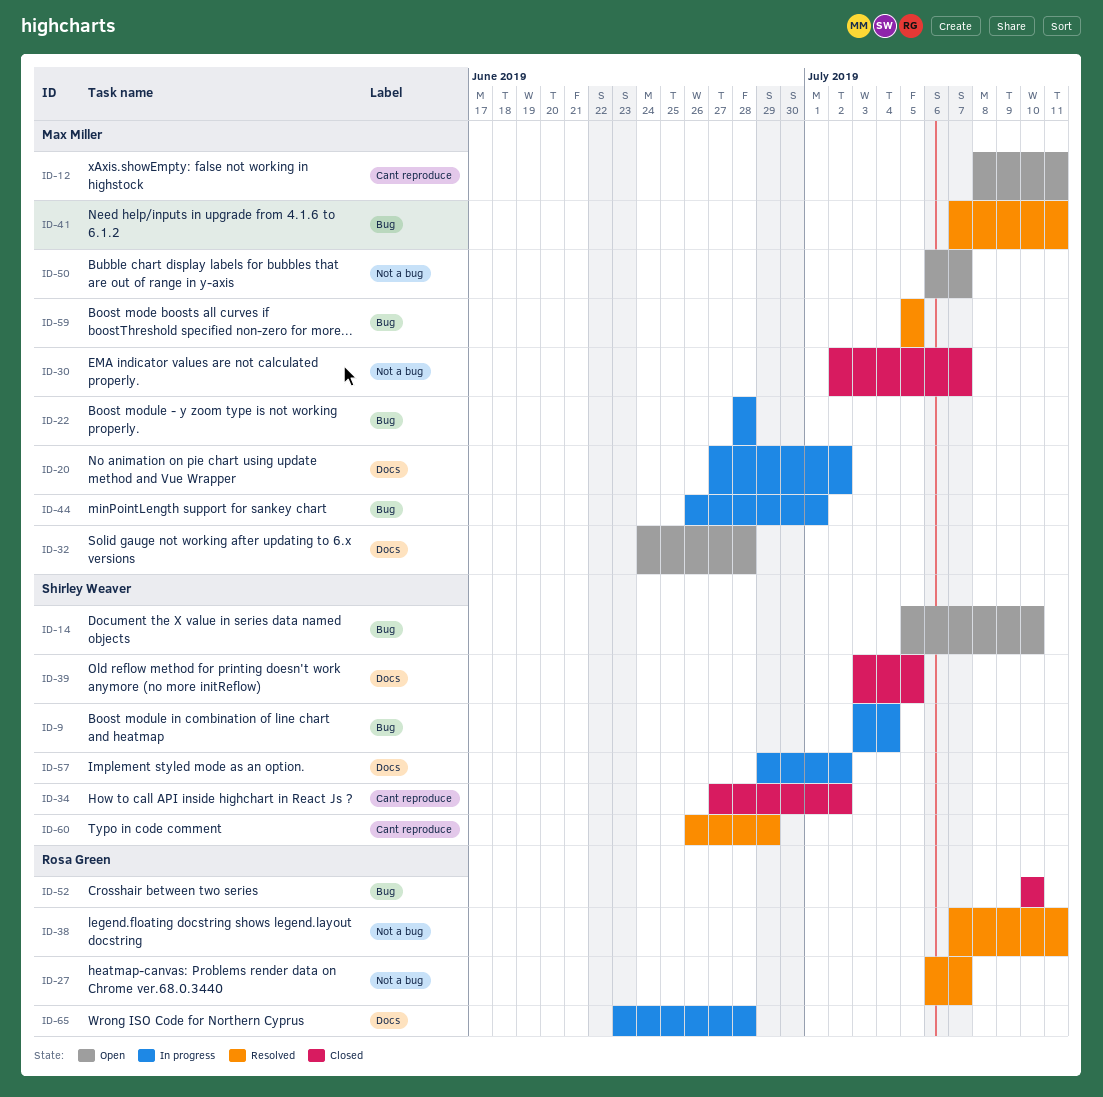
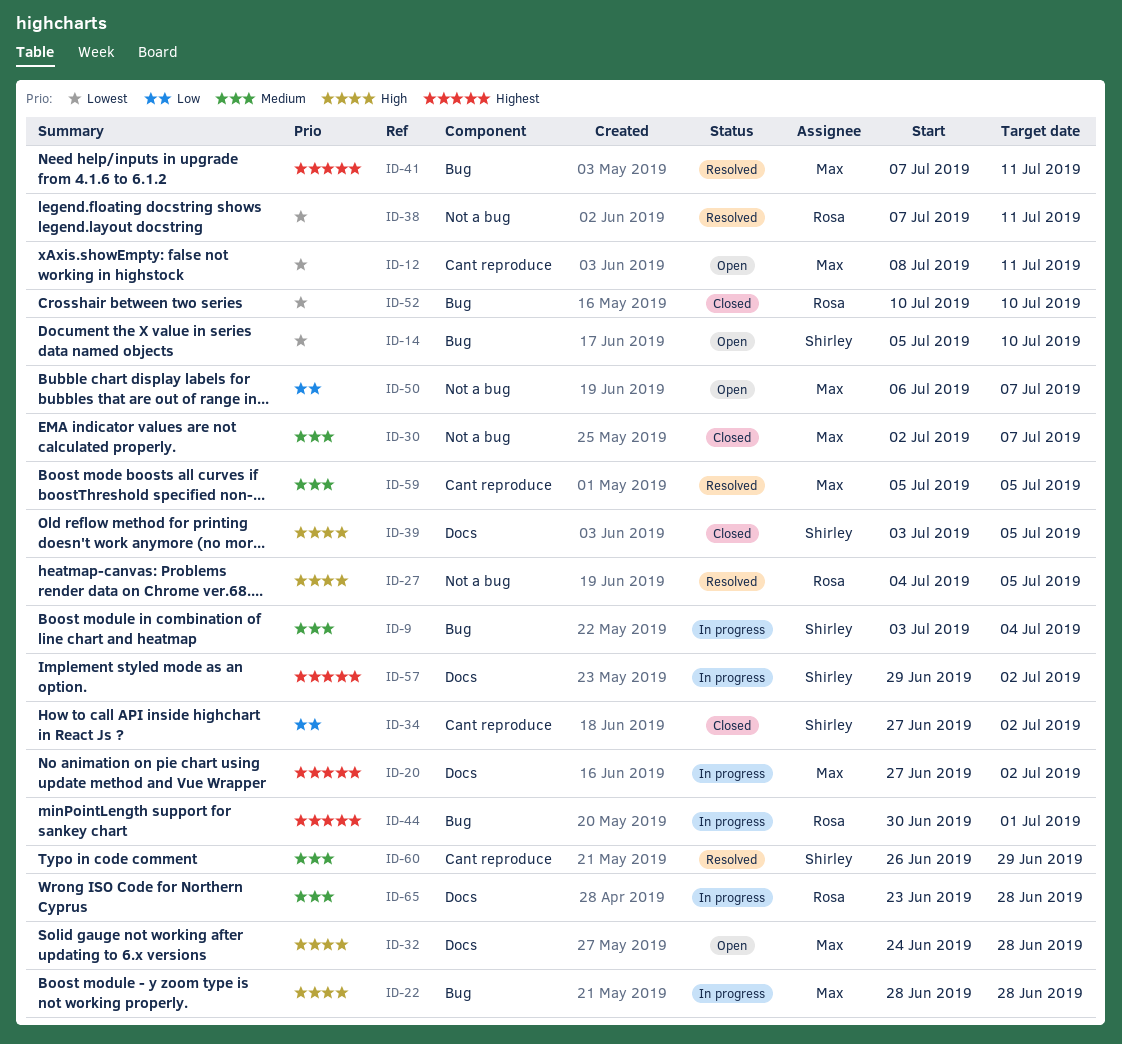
ID-27, start: Jul 6 -> Jul 4
ID-27, due: Jul 7 -> Jul 5
ID-44, owner: Max Miller -> Rosa Green
ID-44, start: Jun 26 -> Jun 30
ID-59, label: Bug -> Cant reproduce

